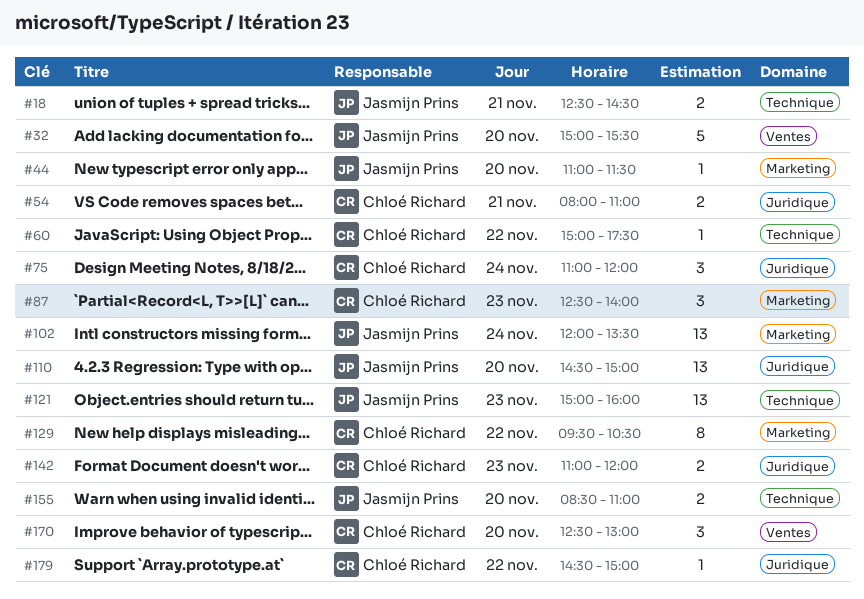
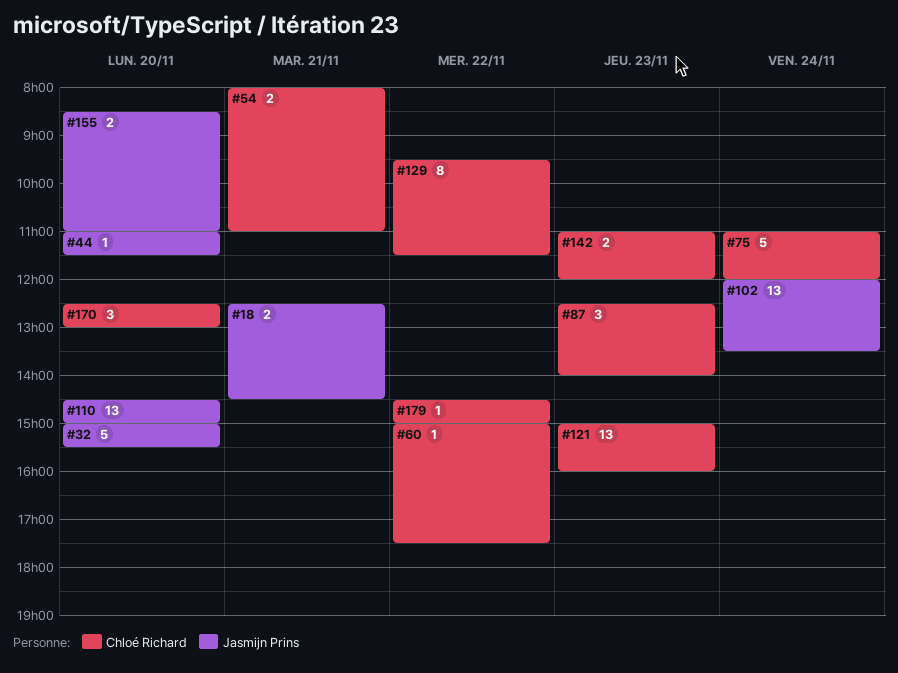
#75, estimate: 3 -> 5
#121, owner: Jasmijn Prins -> Chloé Richard
#129, ends: 10:30 -> 11:30

